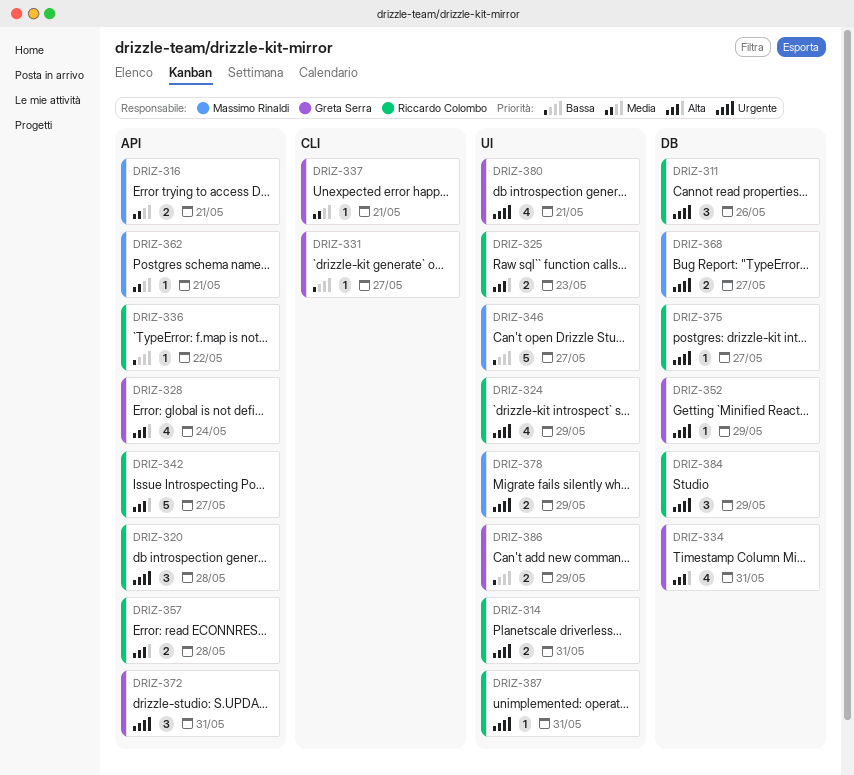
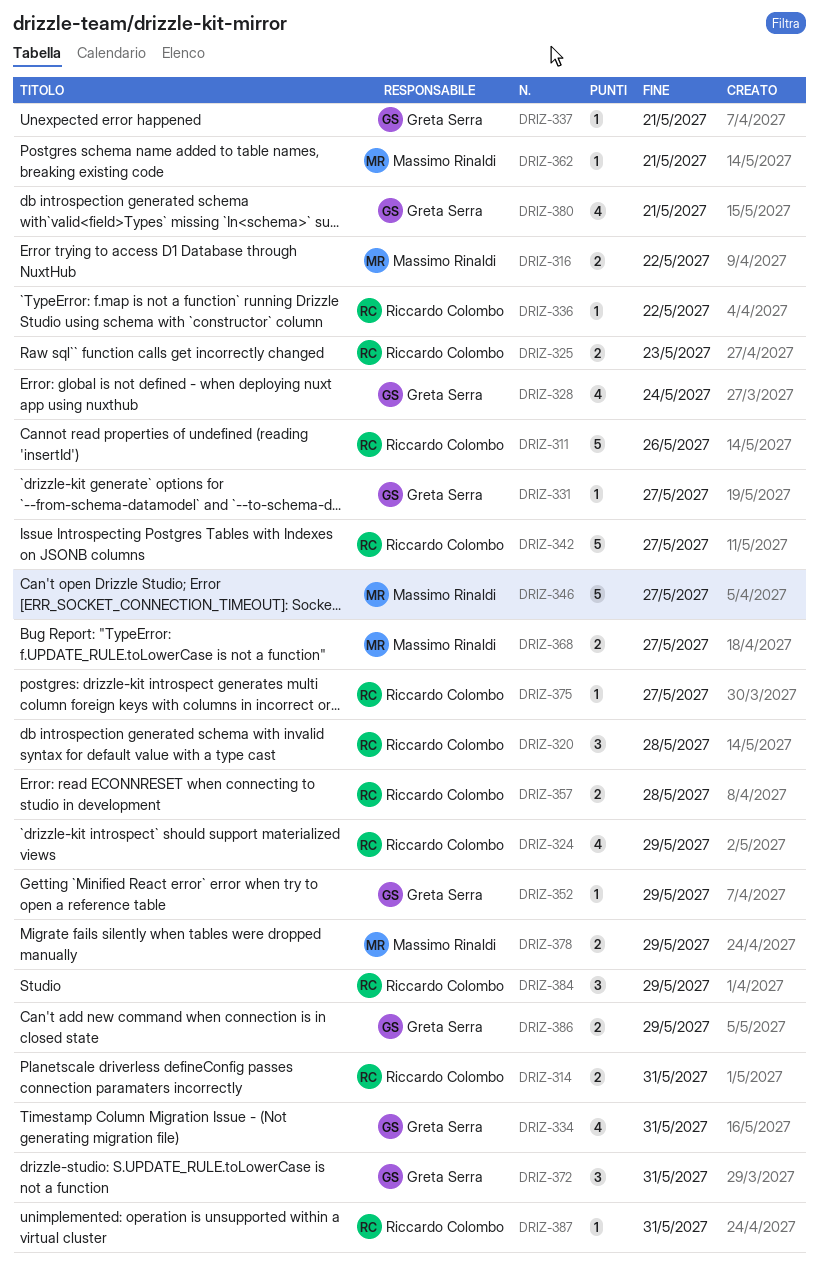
DRIZ-311, estimate: 3 -> 5
DRIZ-316, due: May 21 -> May 22

